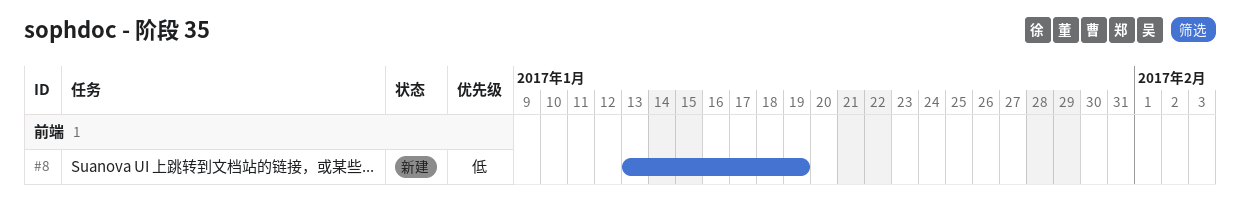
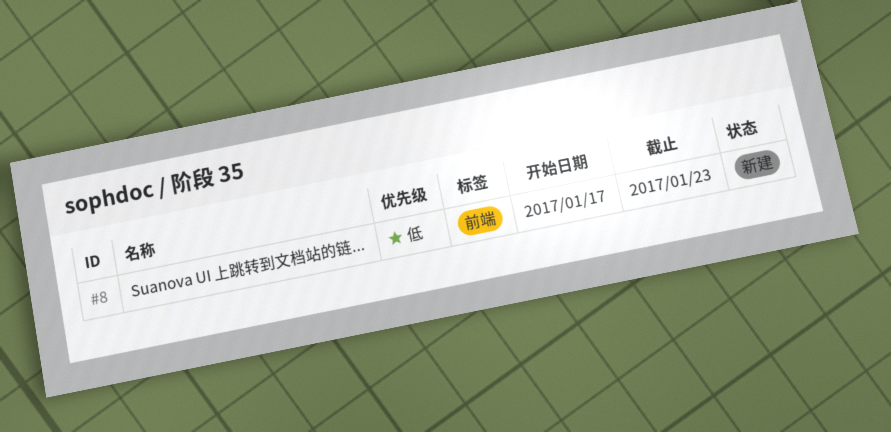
#8, start: Jan 13 -> Jan 17
#8, due: Jan 19 -> Jan 23

